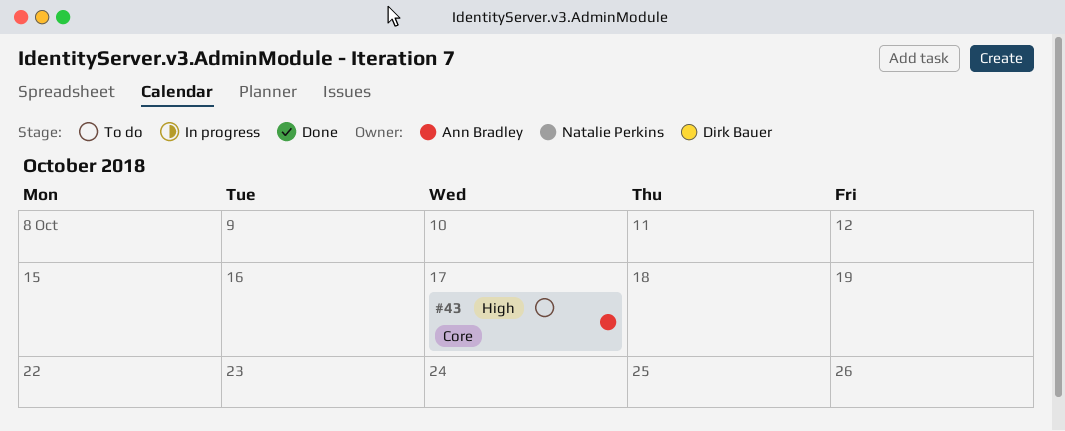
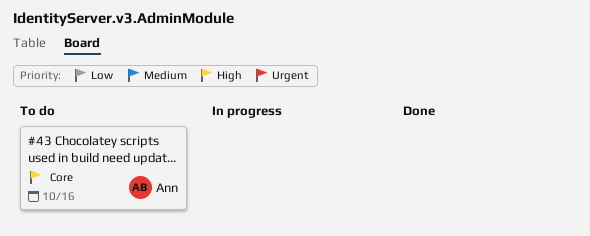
#43, due: Oct 17 -> Oct 16

